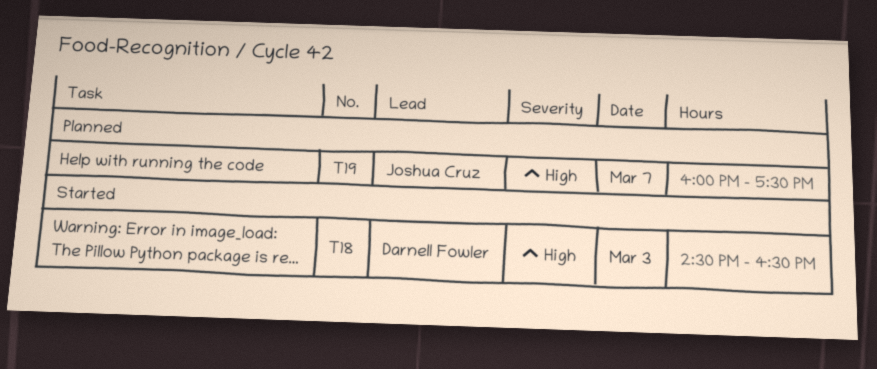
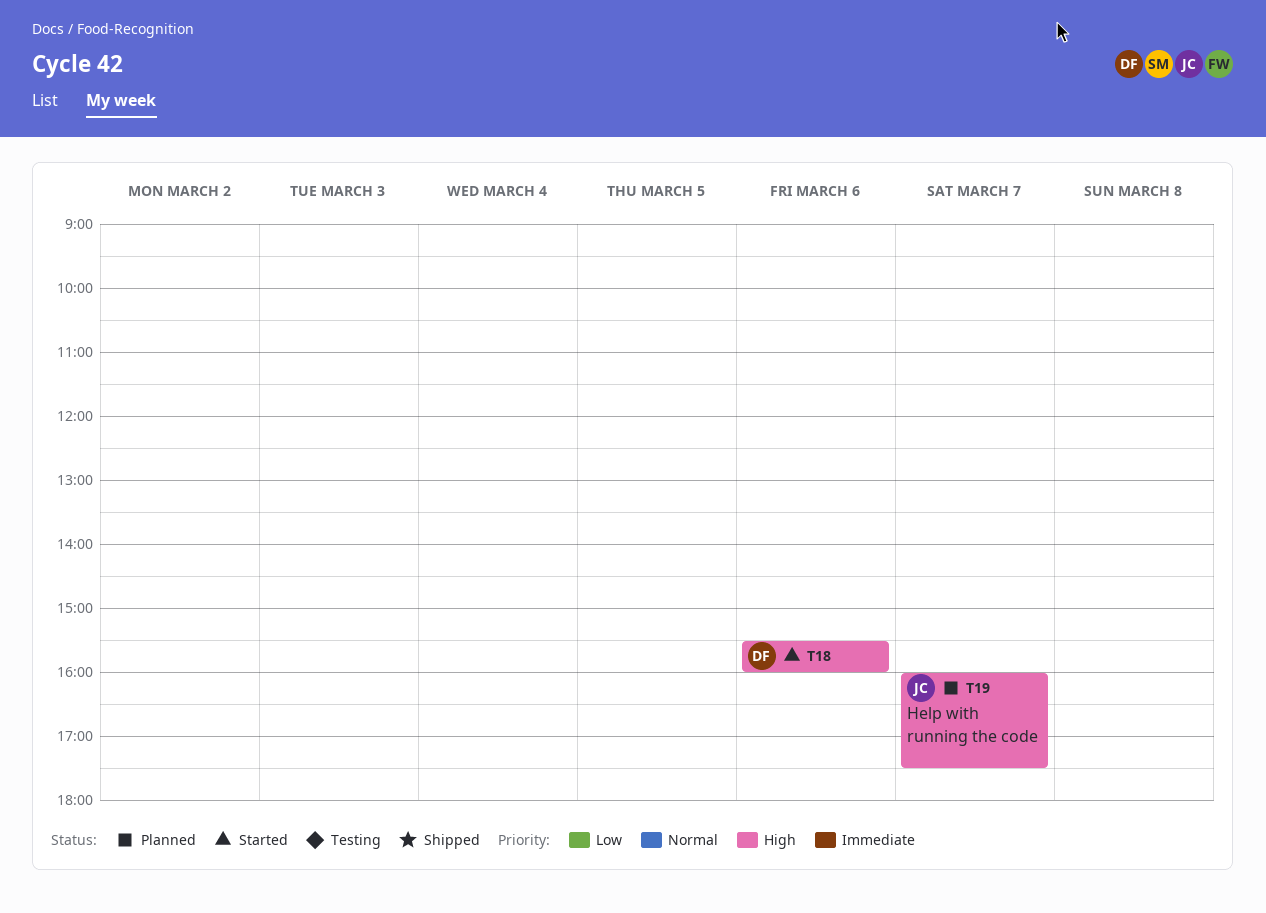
T18, day: Mar 3 -> Mar 6
T18, begins: 14:30 -> 15:30
T18, ends: 16:30 -> 16:00

